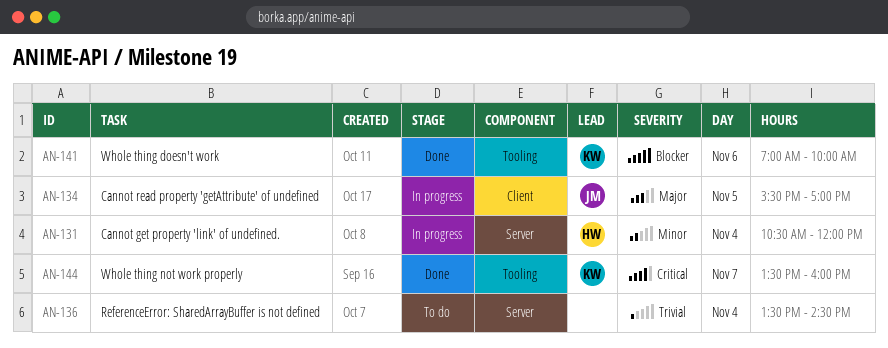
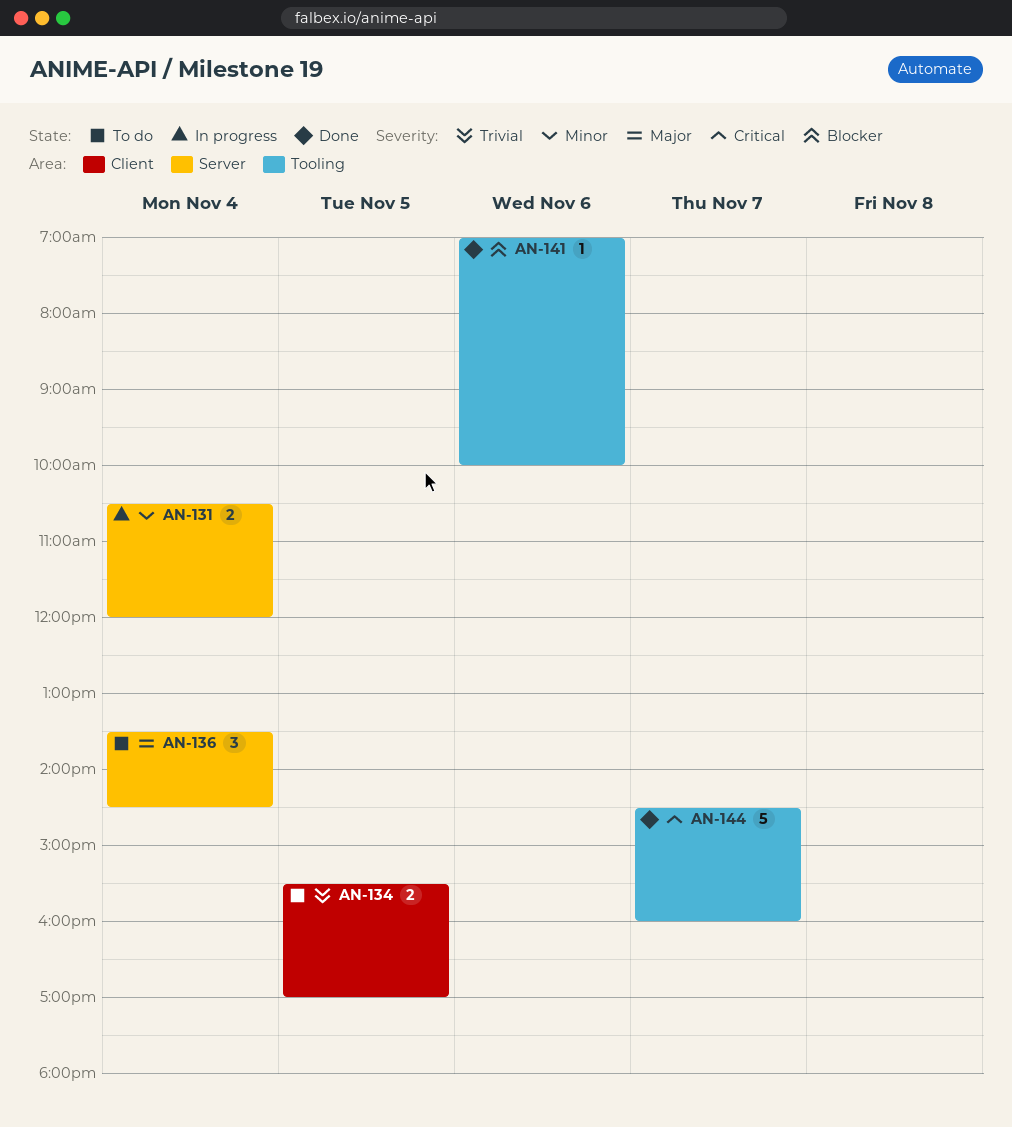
AN-134, status: In progress -> To do
AN-134, priority: Major -> Trivial
AN-136, priority: Trivial -> Major
AN-144, begins: 13:30 -> 14:30

